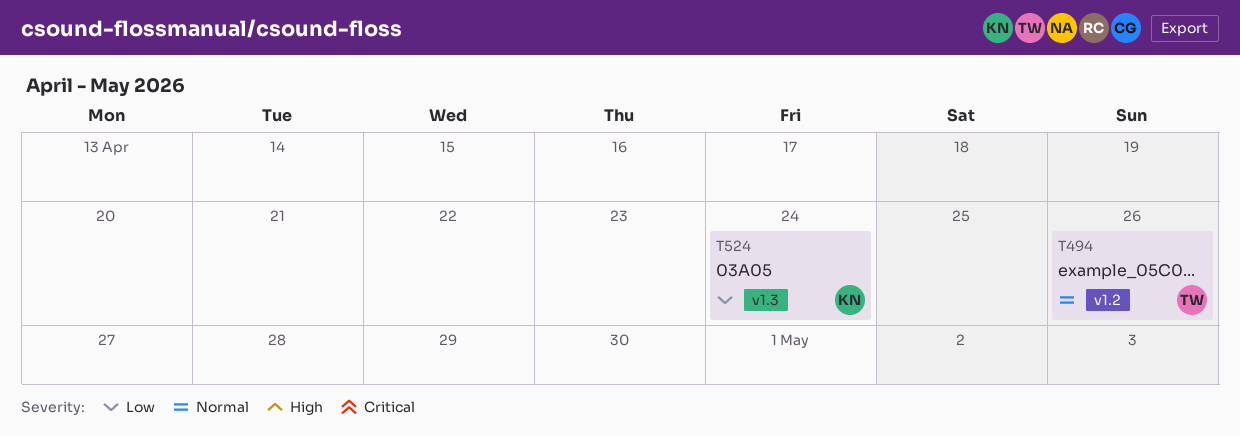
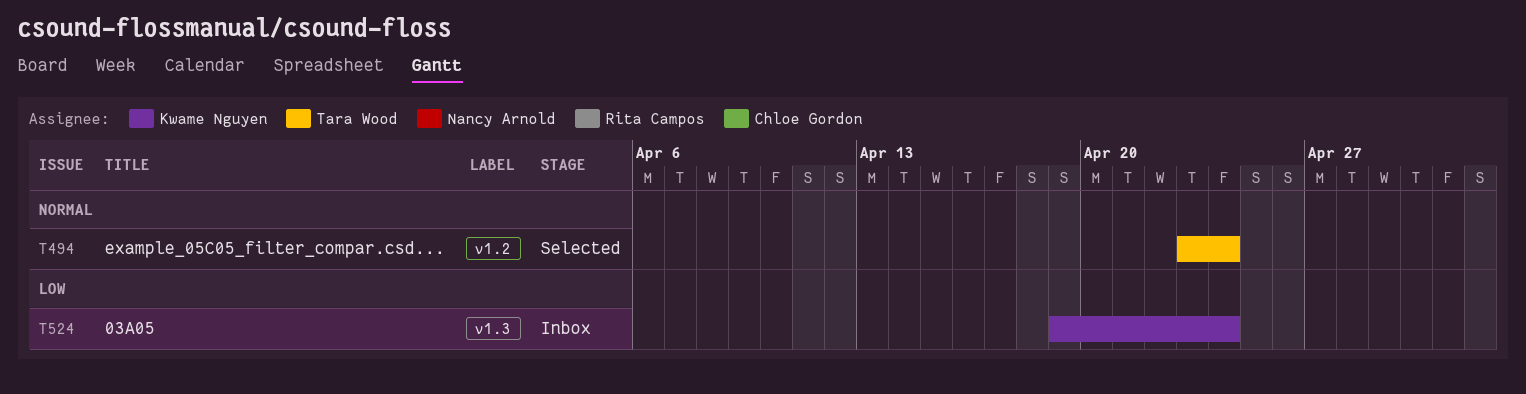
T494, due: Apr 26 -> Apr 24

